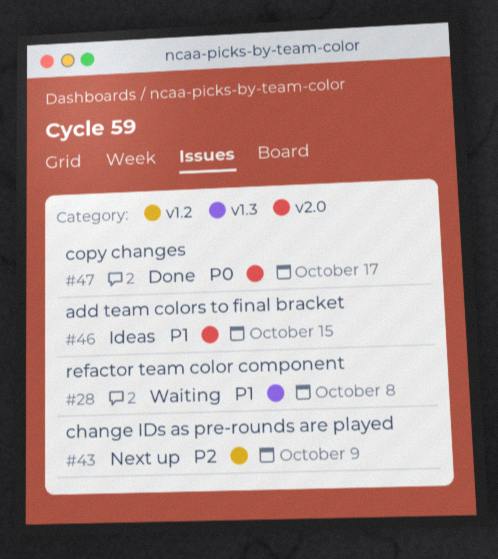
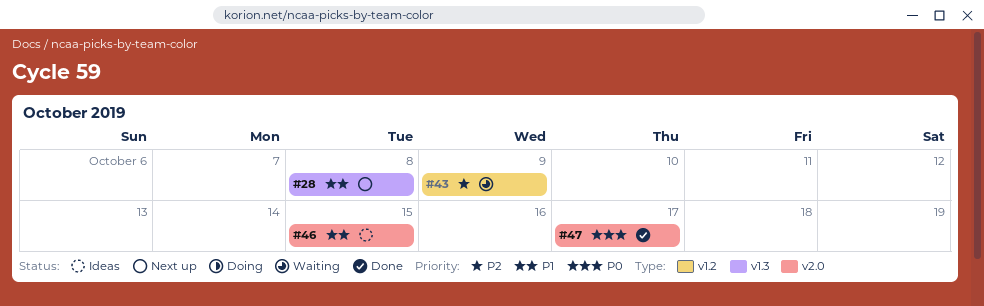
#28, status: Waiting -> Next up
#43, status: Next up -> Waiting

